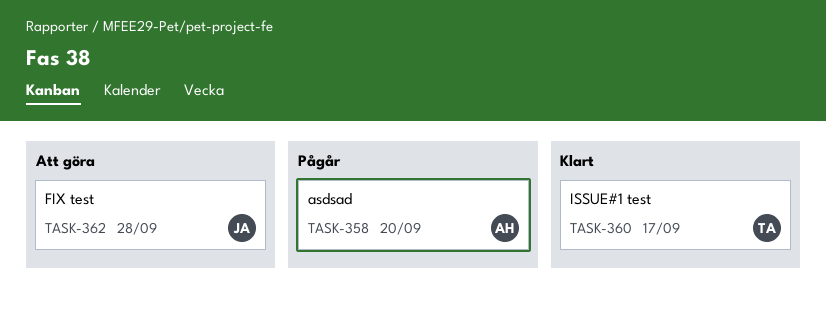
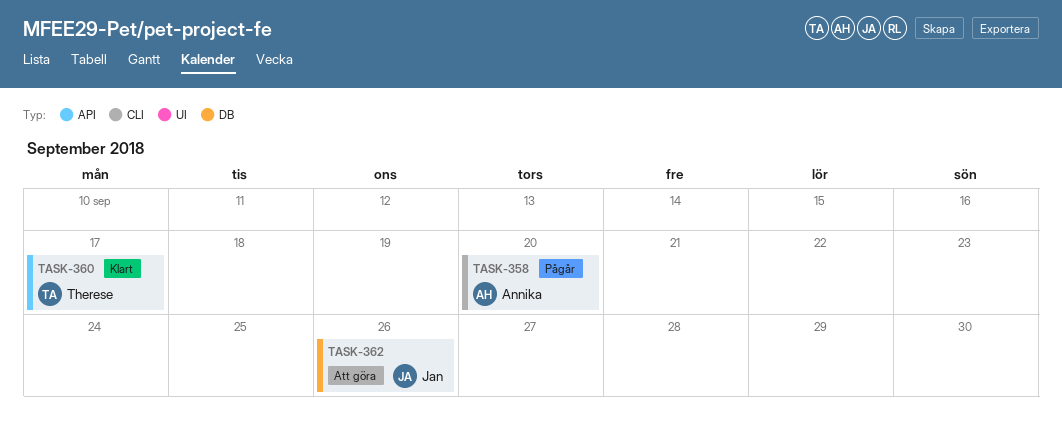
TASK-362, due: Sep 28 -> Sep 26

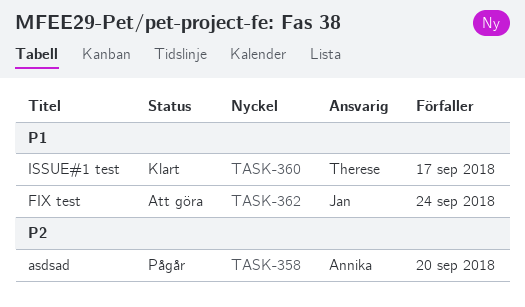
TASK-362, due: Sep 26 -> Sep 24

